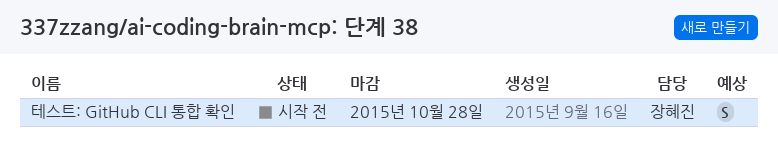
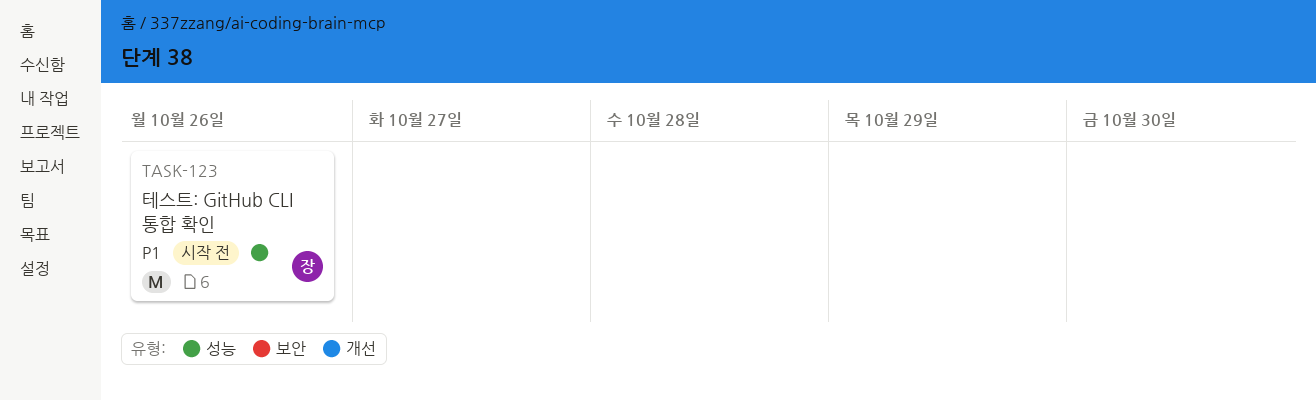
테스트: GitHub CLI 통합 확인, estimate: S -> M
테스트: GitHub CLI 통합 확인, due: Oct 28 -> Oct 26

